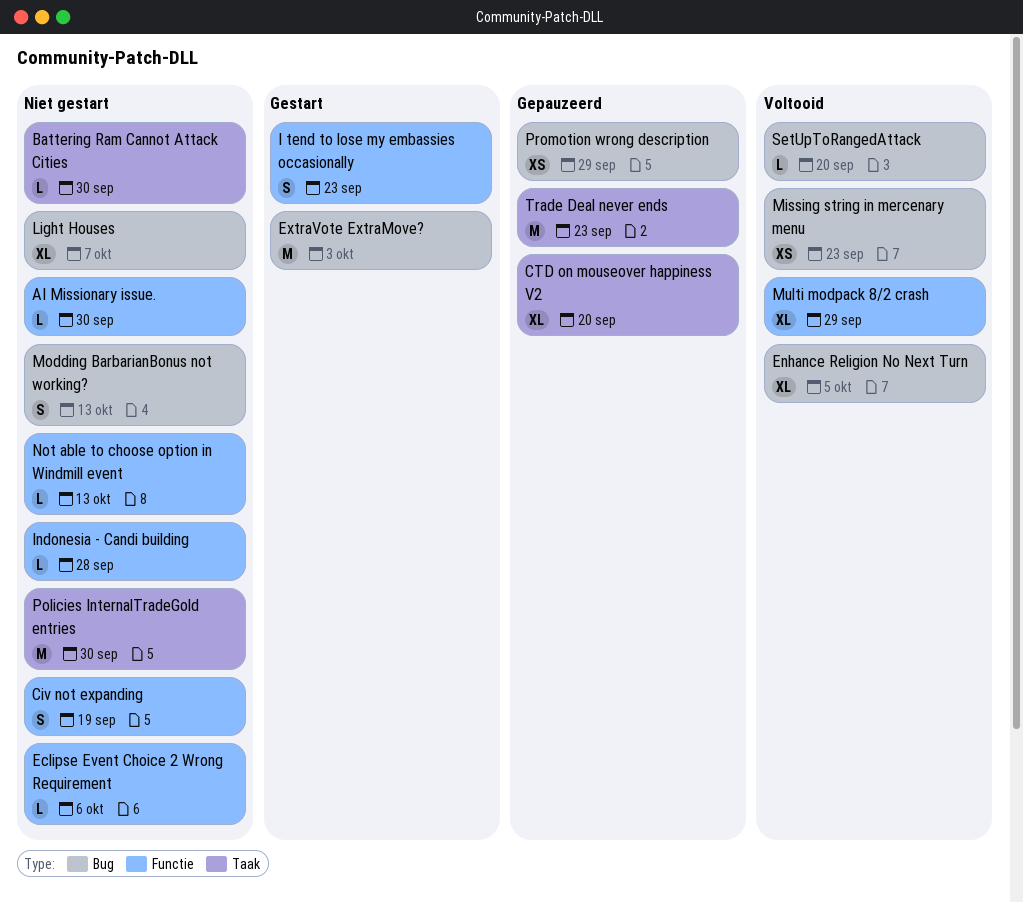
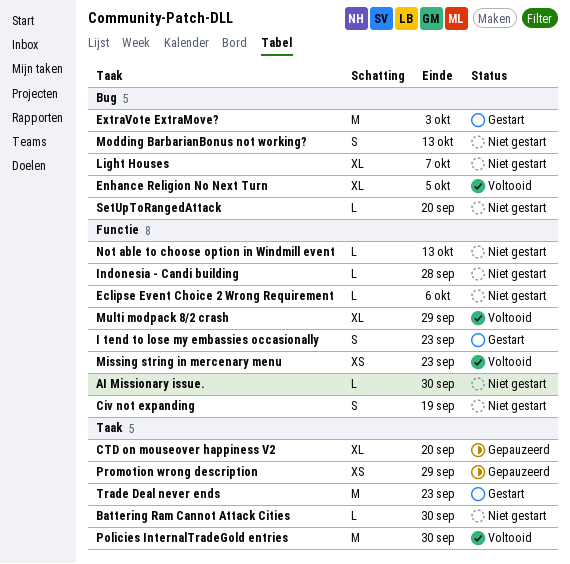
Missing string in mercenary menu, label: Bug -> Functie
Policies InternalTradeGold entries, status: Niet gestart -> Voltooid
Promotion wrong description, label: Bug -> Taak
SetUpToRangedAttack, status: Voltooid -> Niet gestart
Trade Deal never ends, status: Gepauzeerd -> Gestart

